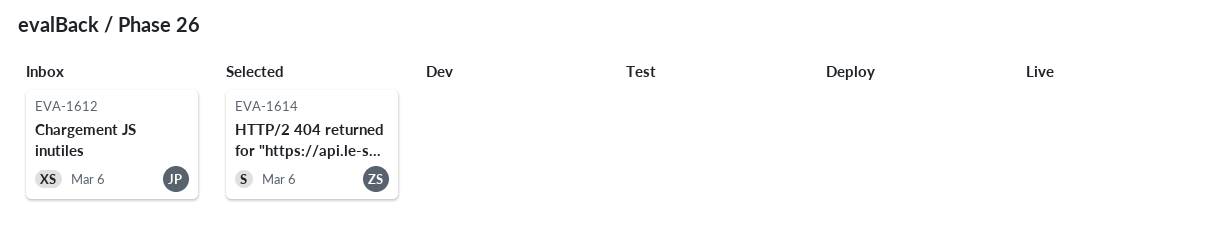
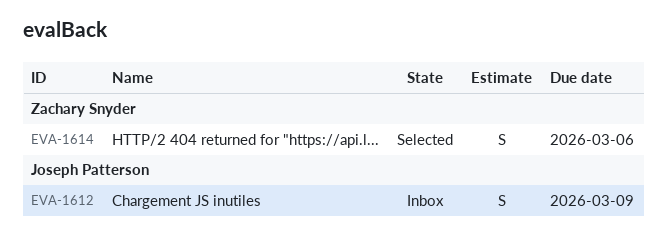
EVA-1612, estimate: XS -> S
EVA-1612, due: Mar 6 -> Mar 9

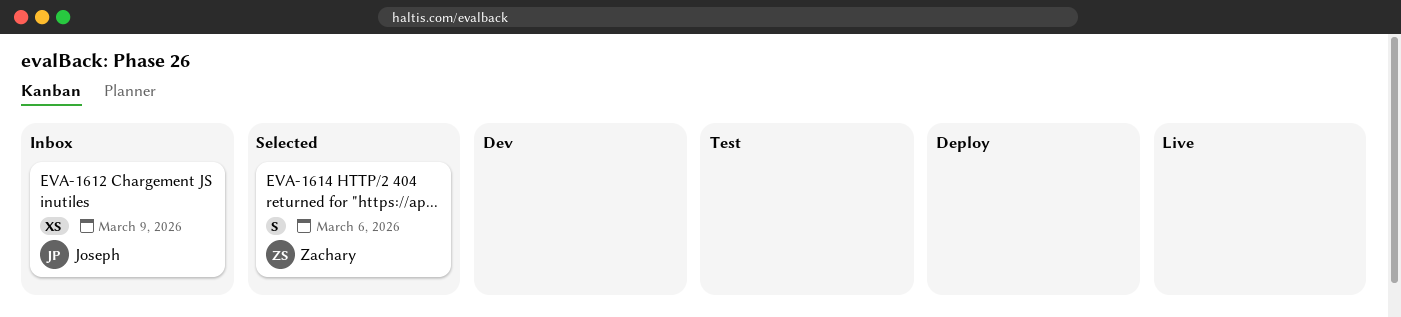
EVA-1612, estimate: S -> XS

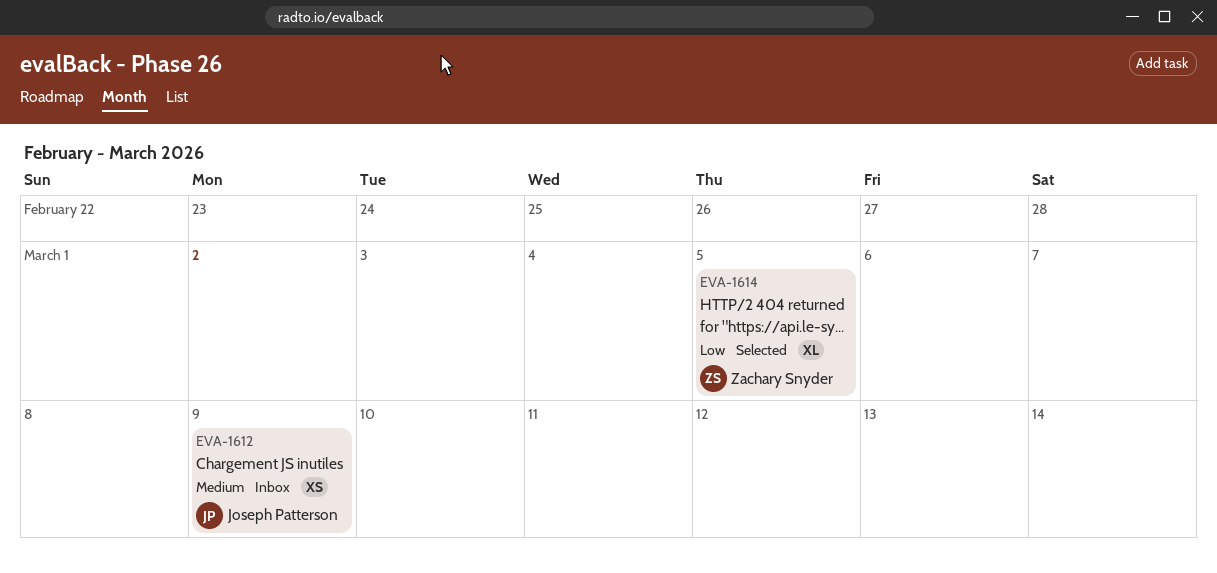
EVA-1614, estimate: S -> XL
EVA-1614, due: Mar 6 -> Mar 5

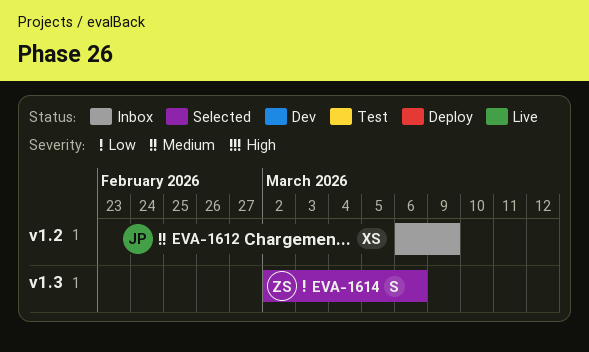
EVA-1614, estimate: XL -> S
EVA-1614, due: Mar 5 -> Mar 6

